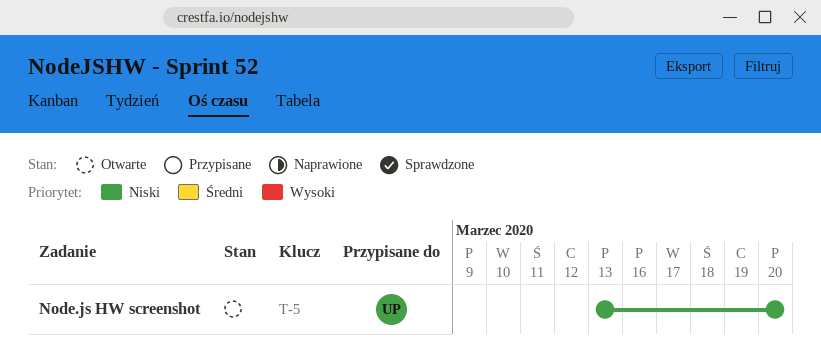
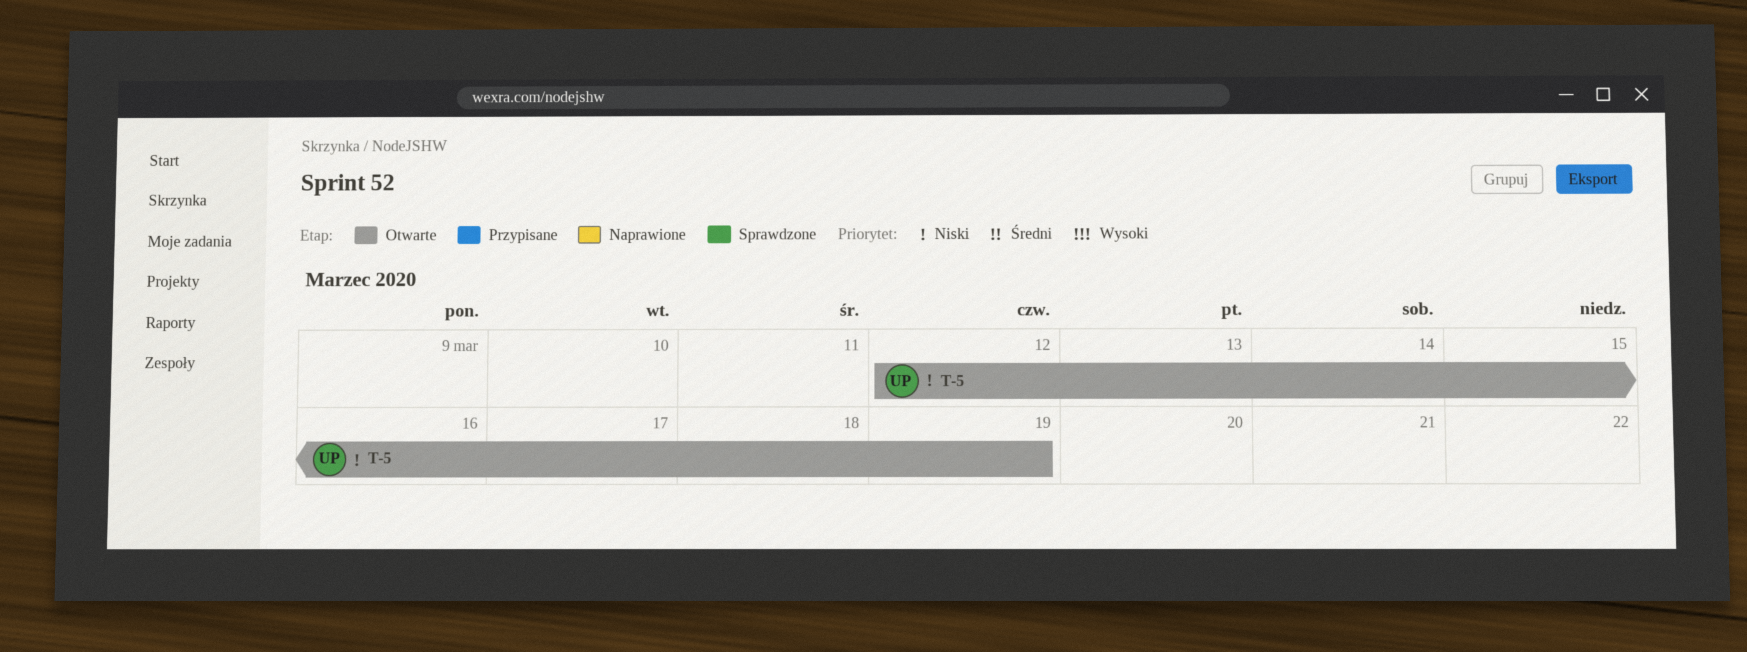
T-5, start: Mar 13 -> Mar 12
T-5, due: Mar 20 -> Mar 19

